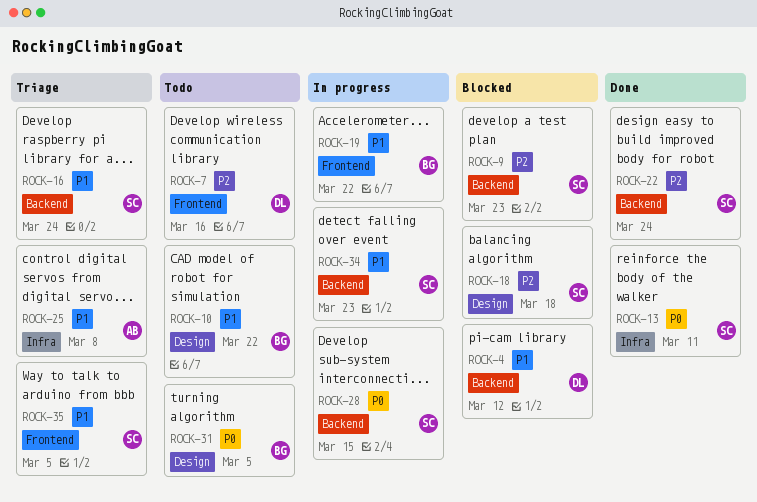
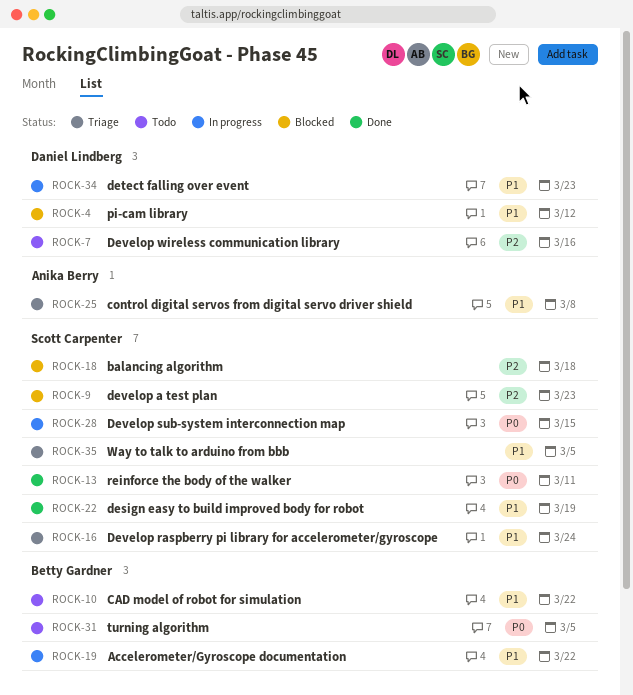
ROCK-22, priority: P2 -> P1
ROCK-22, due: Mar 24 -> Mar 19
ROCK-34, owner: Scott Carpenter -> Daniel Lindberg

